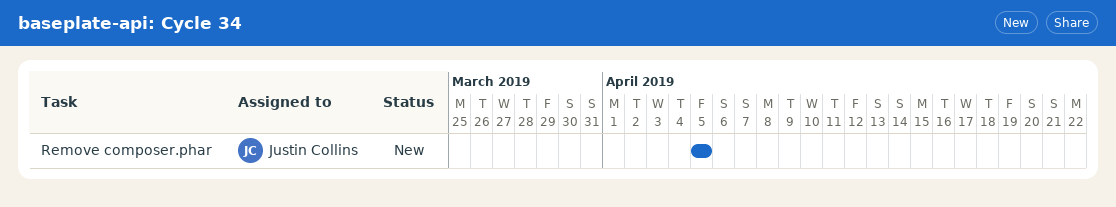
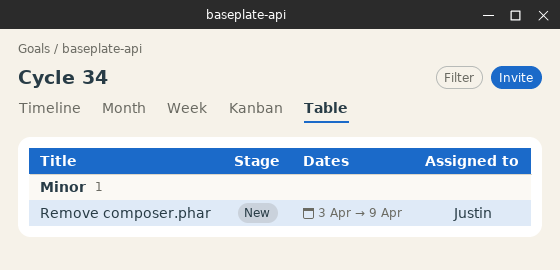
Remove composer.phar, start: Apr 5 -> Apr 3
Remove composer.phar, due: Apr 5 -> Apr 9

